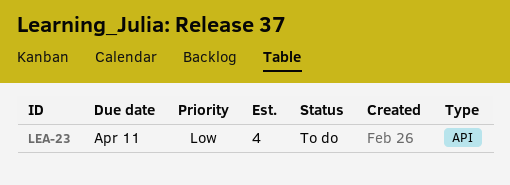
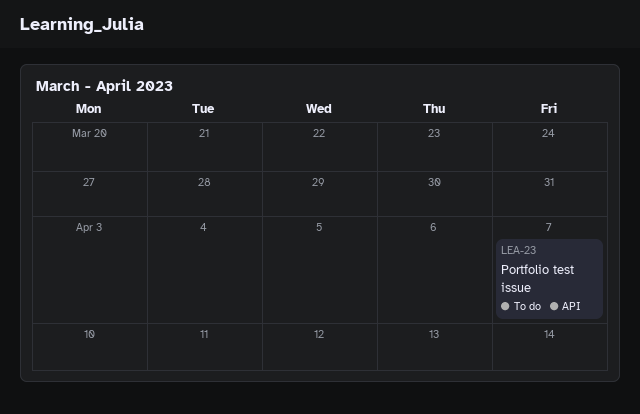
LEA-23, due: Apr 11 -> Apr 7

